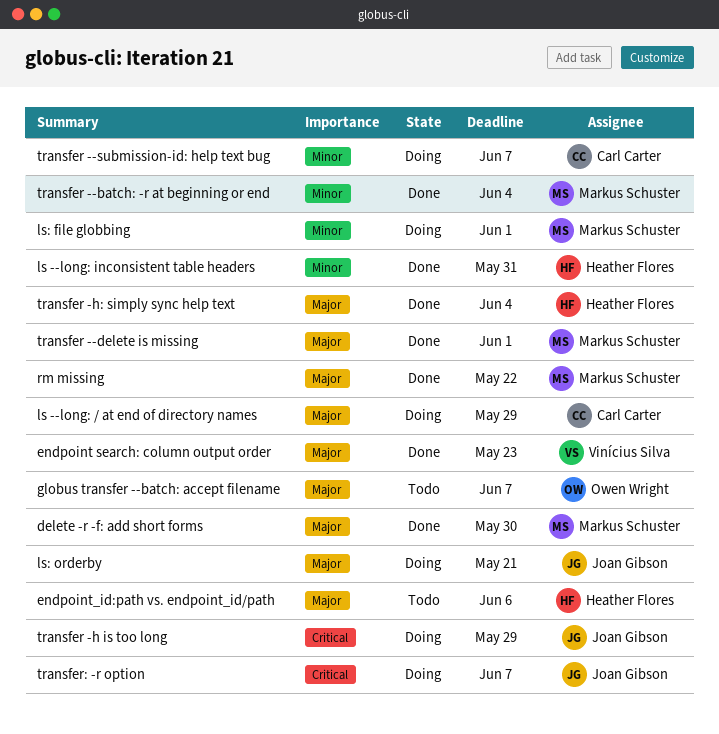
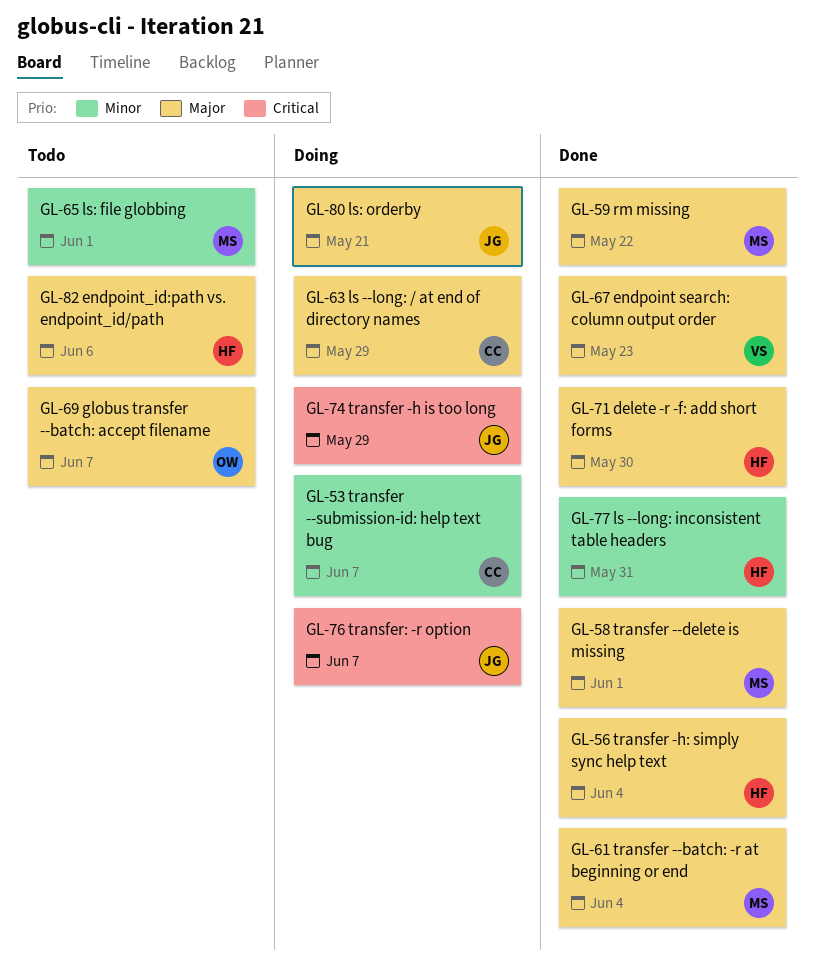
delete -r -f: add short forms, owner: Markus Schuster -> Heather Flores
ls: file globbing, status: Doing -> Todo
transfer --batch: -r at beginning or end, priority: Minor -> Major

